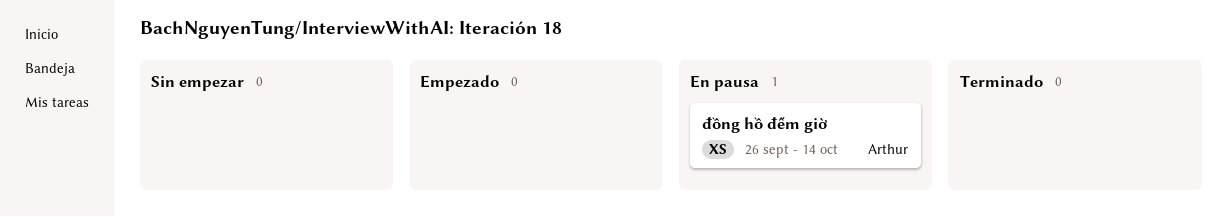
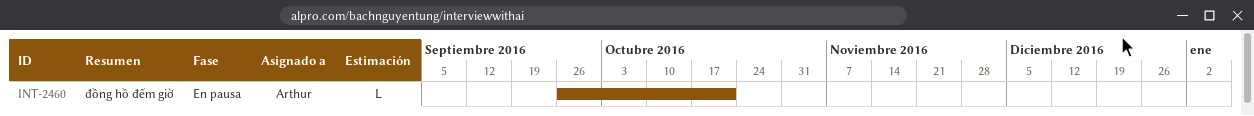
đồng hồ đếm giờ, estimate: XS -> L
đồng hồ đếm giờ, due: Oct 14 -> Oct 21

